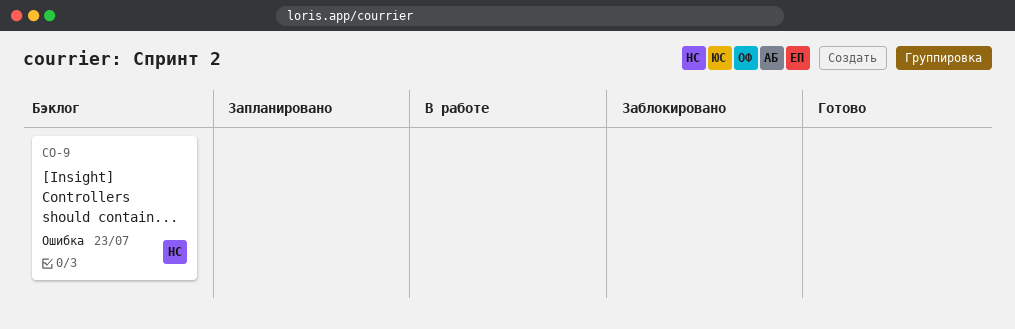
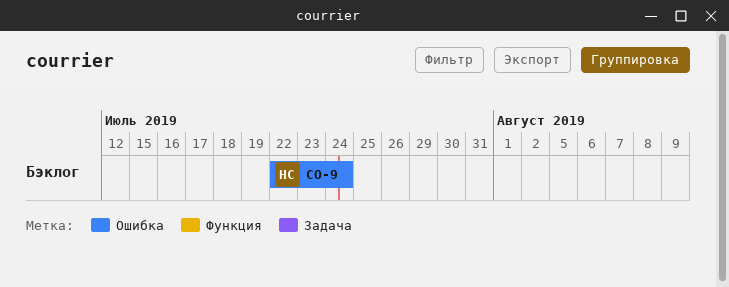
CO-9, due: Jul 23 -> Jul 24

